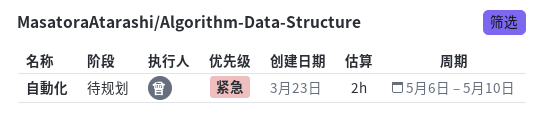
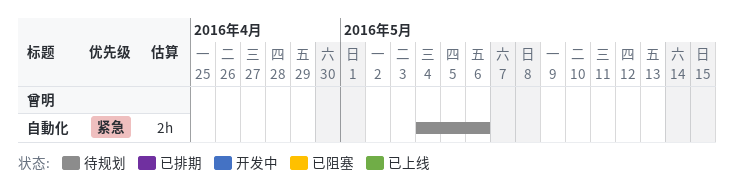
自動化, start: May 6 -> May 4
自動化, due: May 10 -> May 6

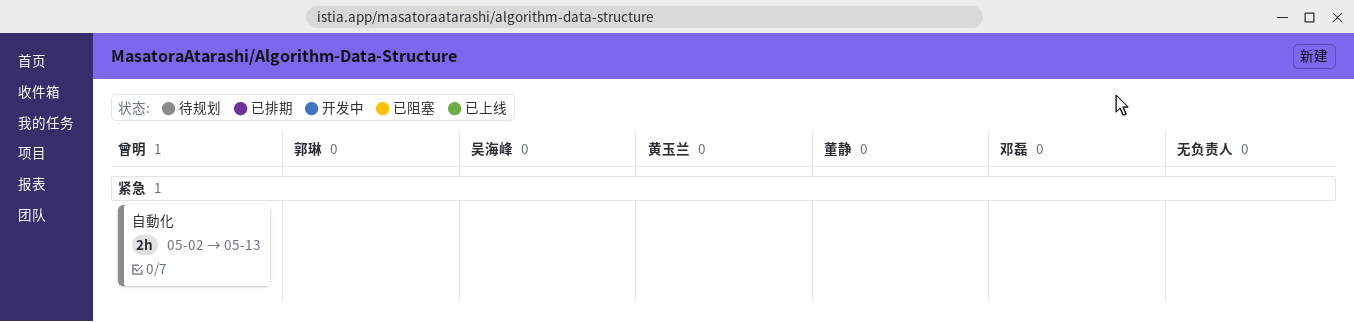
自動化, start: May 4 -> May 2
自動化, due: May 6 -> May 13

